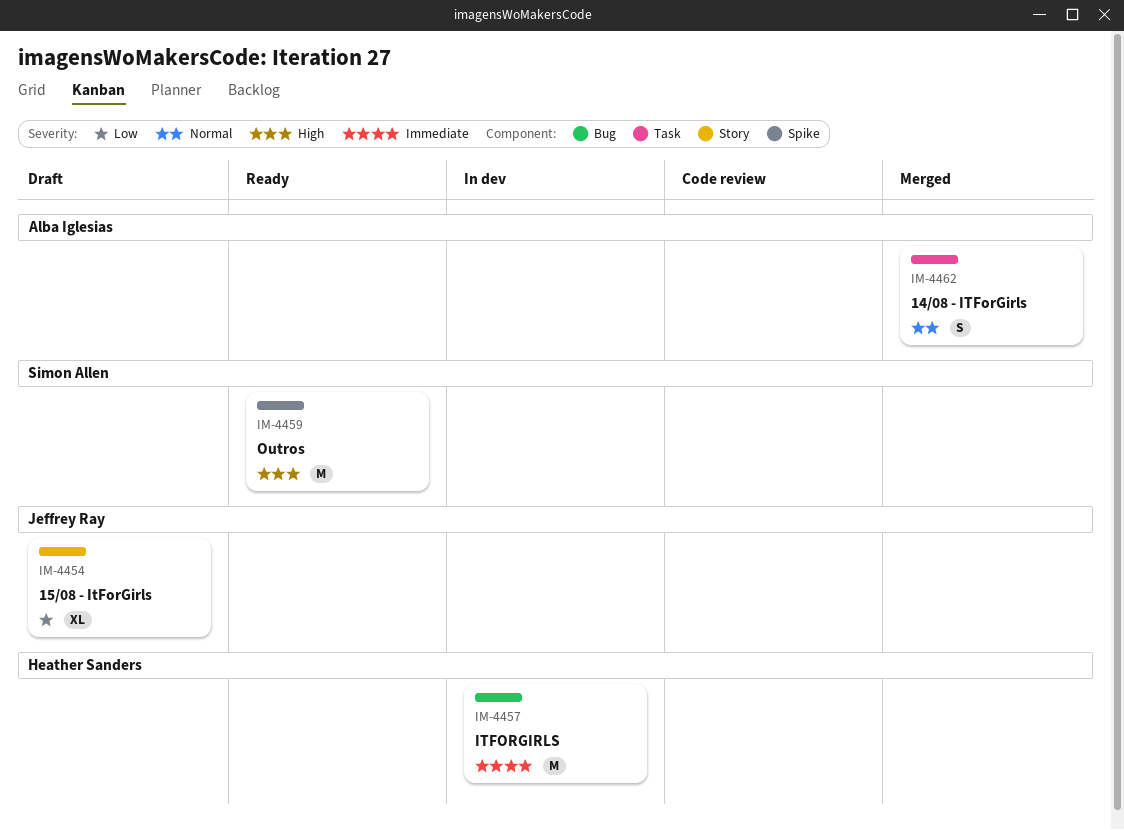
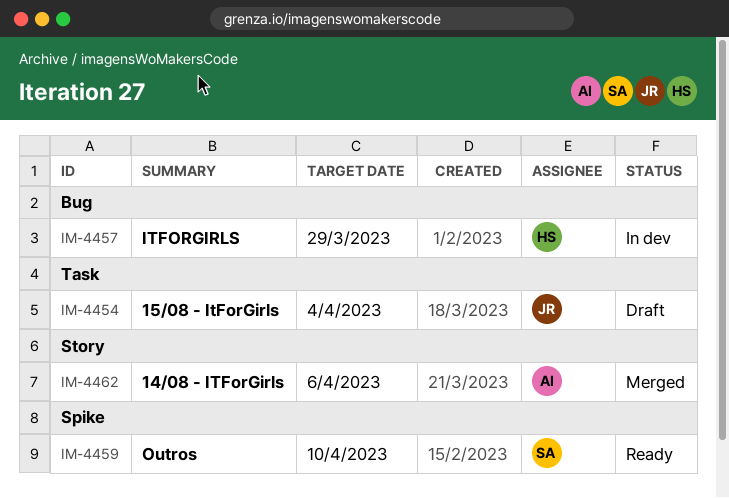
IM-4454, label: Story -> Task
IM-4462, label: Task -> Story

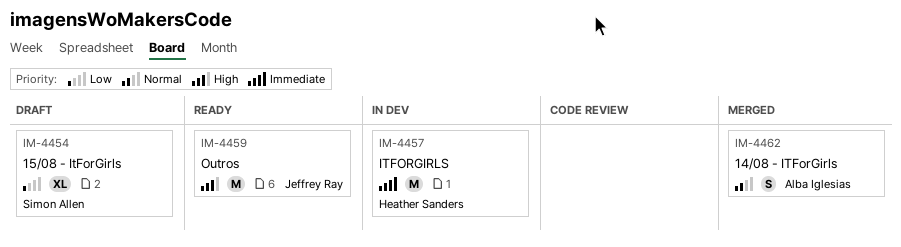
IM-4454, owner: Jeffrey Ray -> Simon Allen
IM-4459, owner: Simon Allen -> Jeffrey Ray

